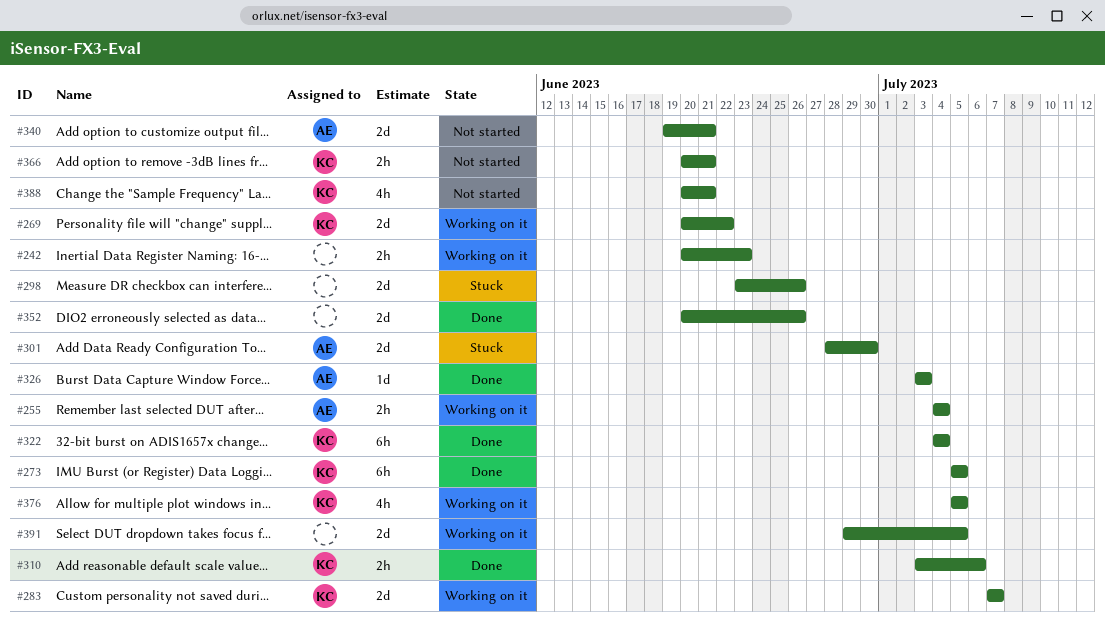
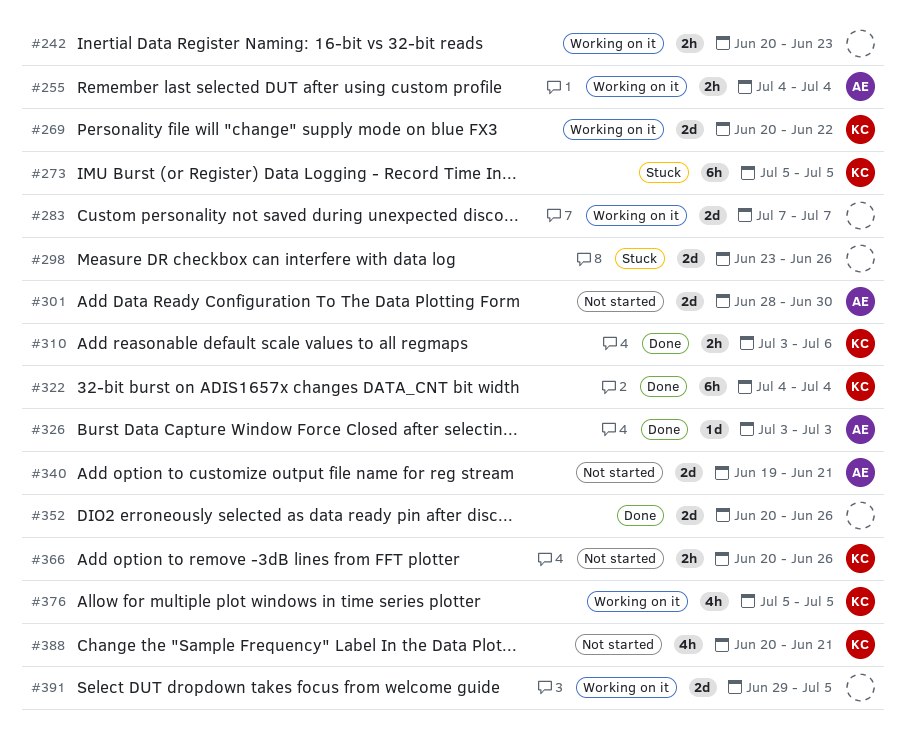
#273, status: Done -> Stuck
#283, owner: KC -> none
#301, status: Stuck -> Not started
#366, due: Jun 21 -> Jun 26

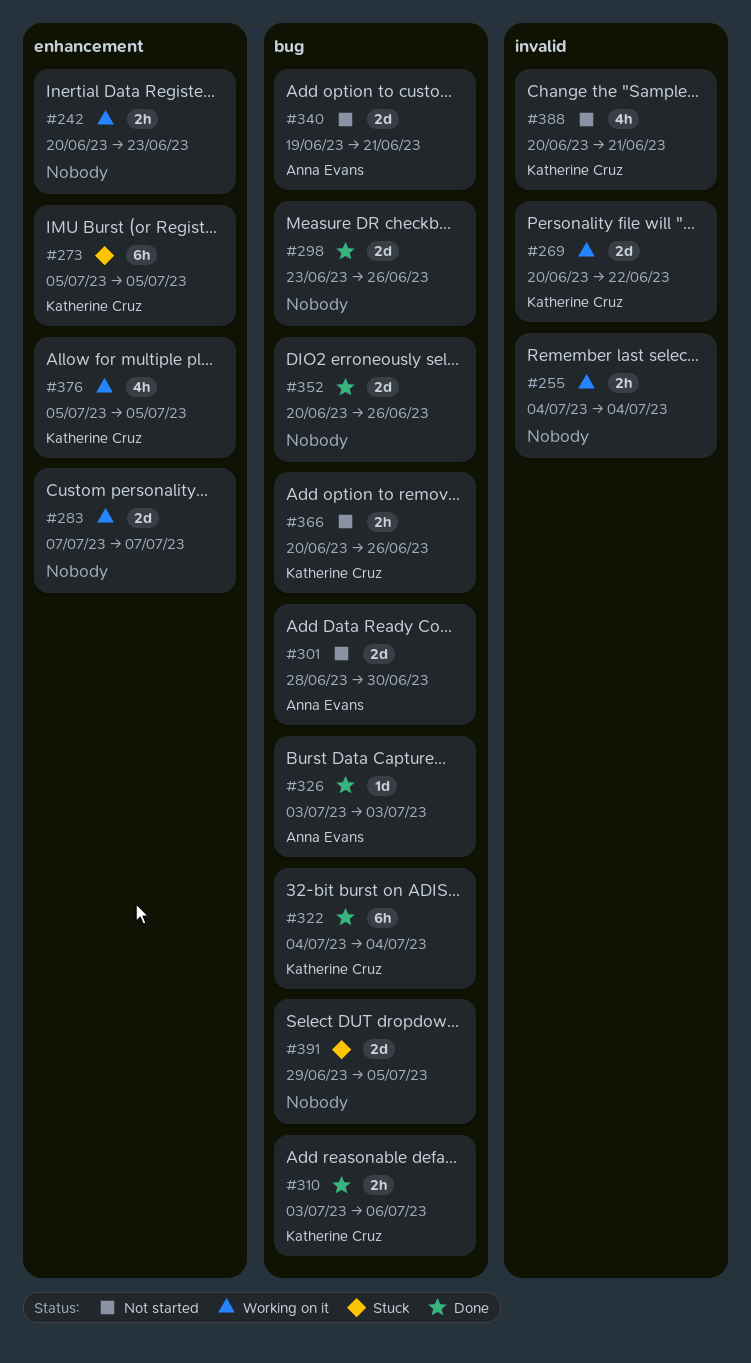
#255, owner: Anna Evans -> none
#298, status: Stuck -> Done
#391, status: Working on it -> Stuck

